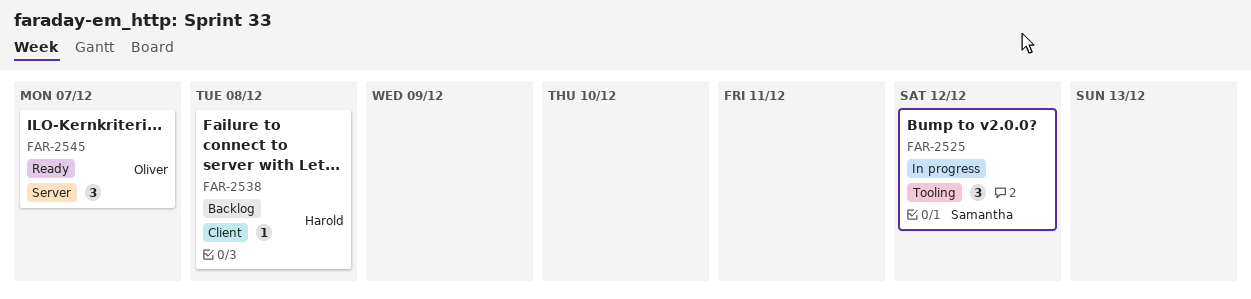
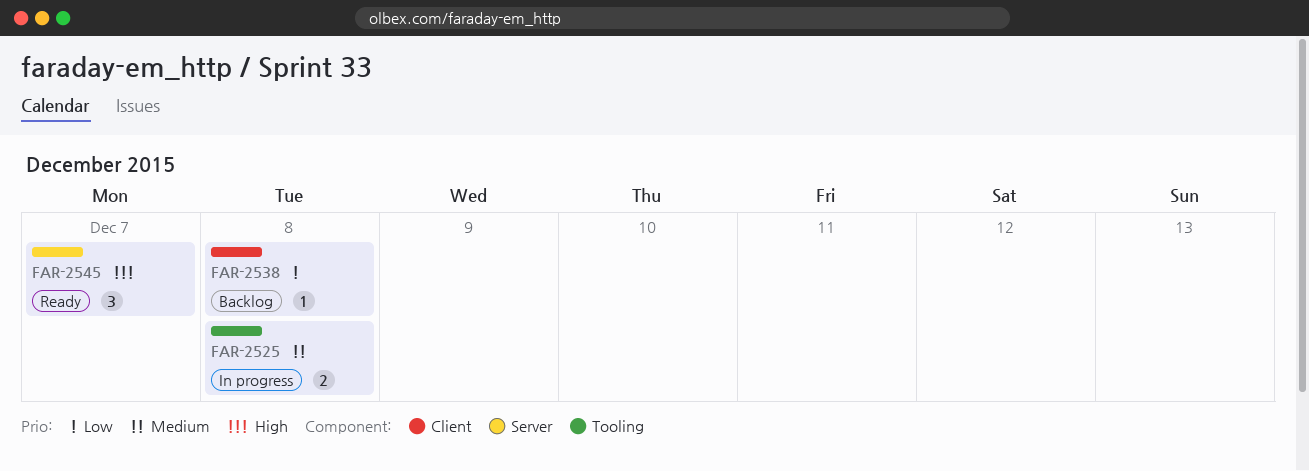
FAR-2525, estimate: 3 -> 2
FAR-2525, due: Dec 12 -> Dec 8

